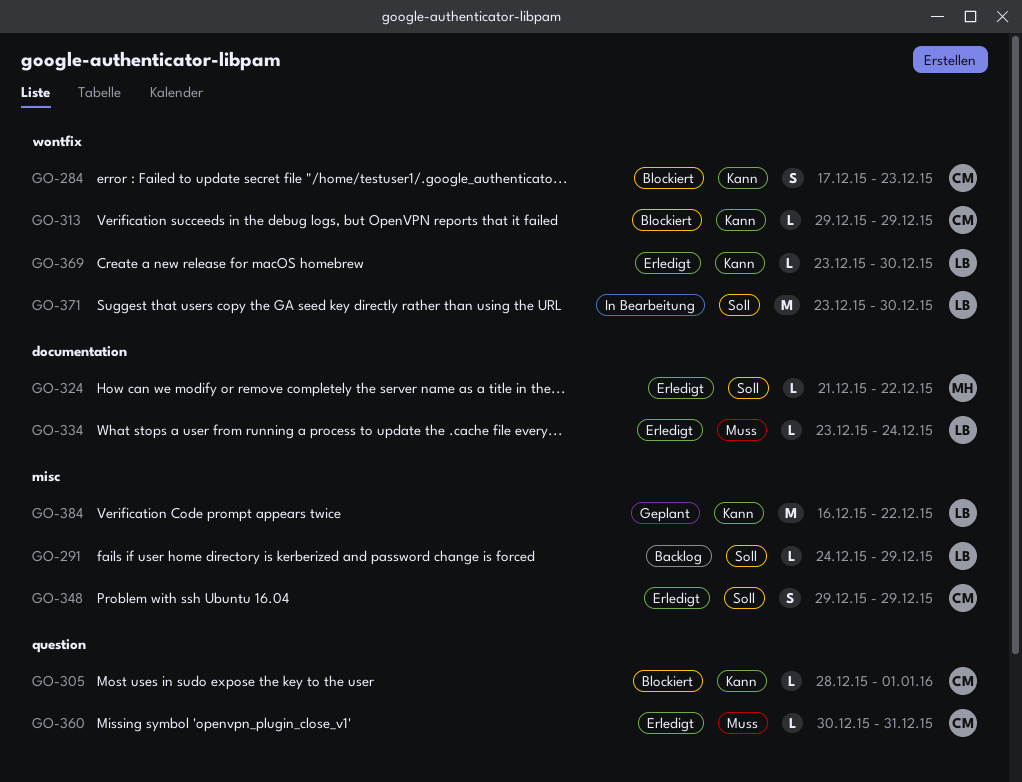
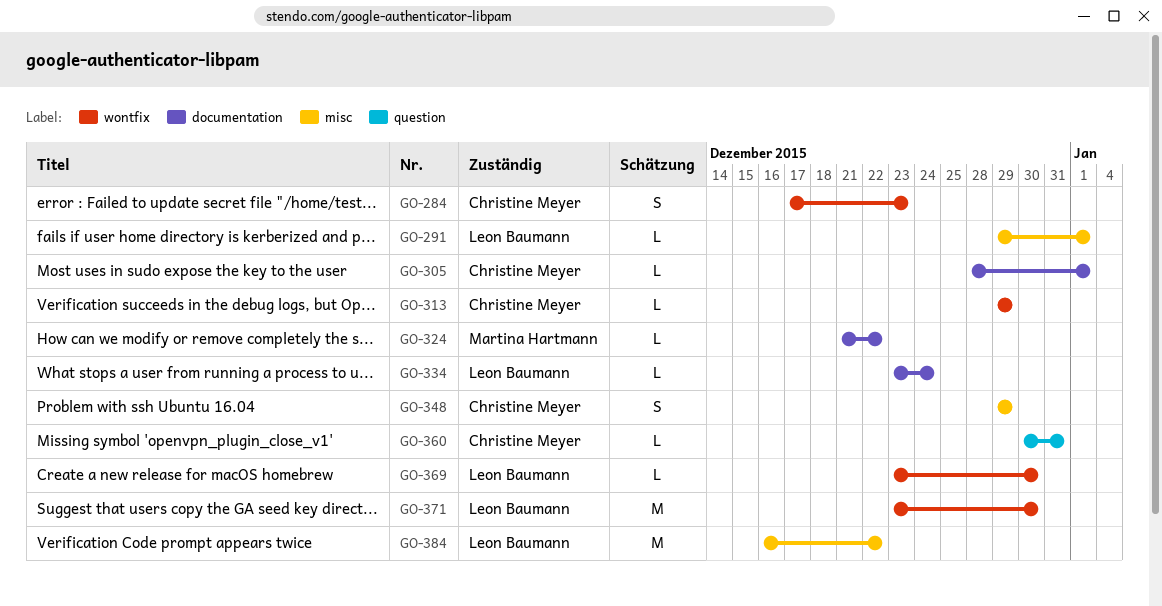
GO-291, start: Dec 24 -> Dec 29
GO-291, due: Dec 29 -> Jan 1
GO-305, label: question -> documentation

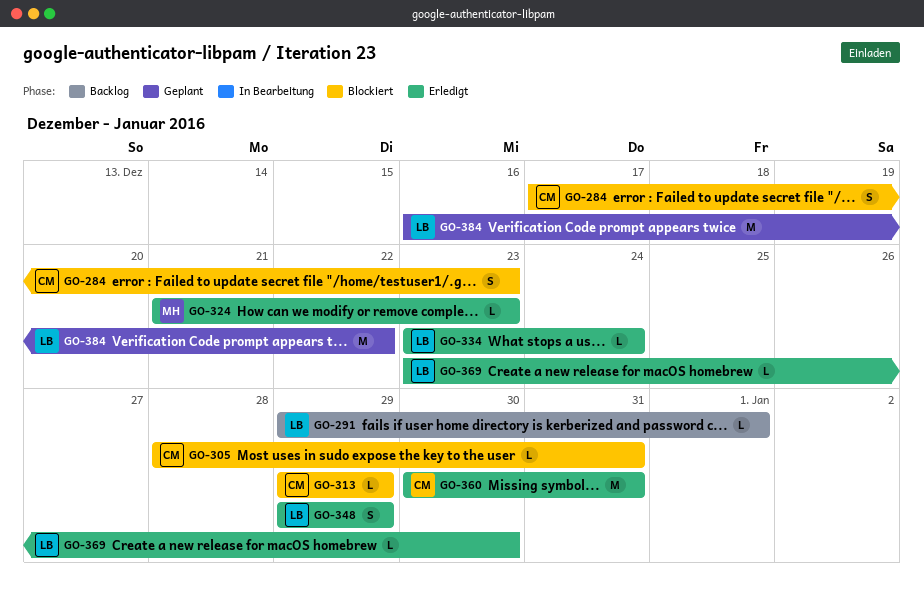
GO-305, due: Jan 1 -> Dec 31
GO-324, due: Dec 22 -> Dec 23
GO-348, owner: Christine Meyer -> Leon Baumann
GO-360, estimate: L -> M
GO-371: present -> none

